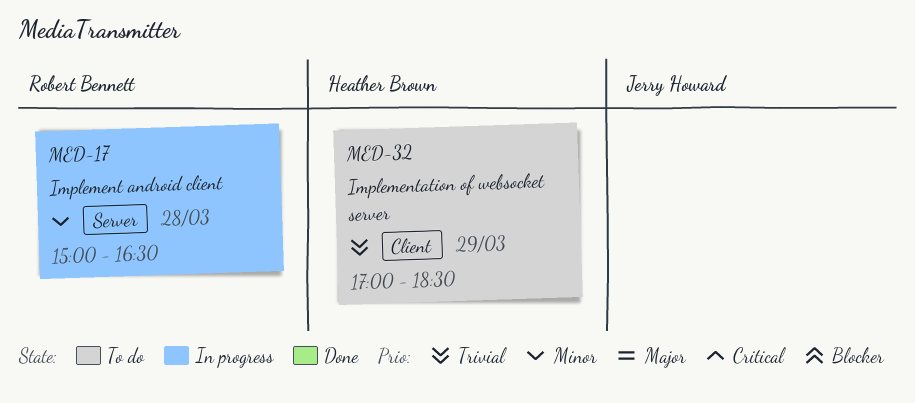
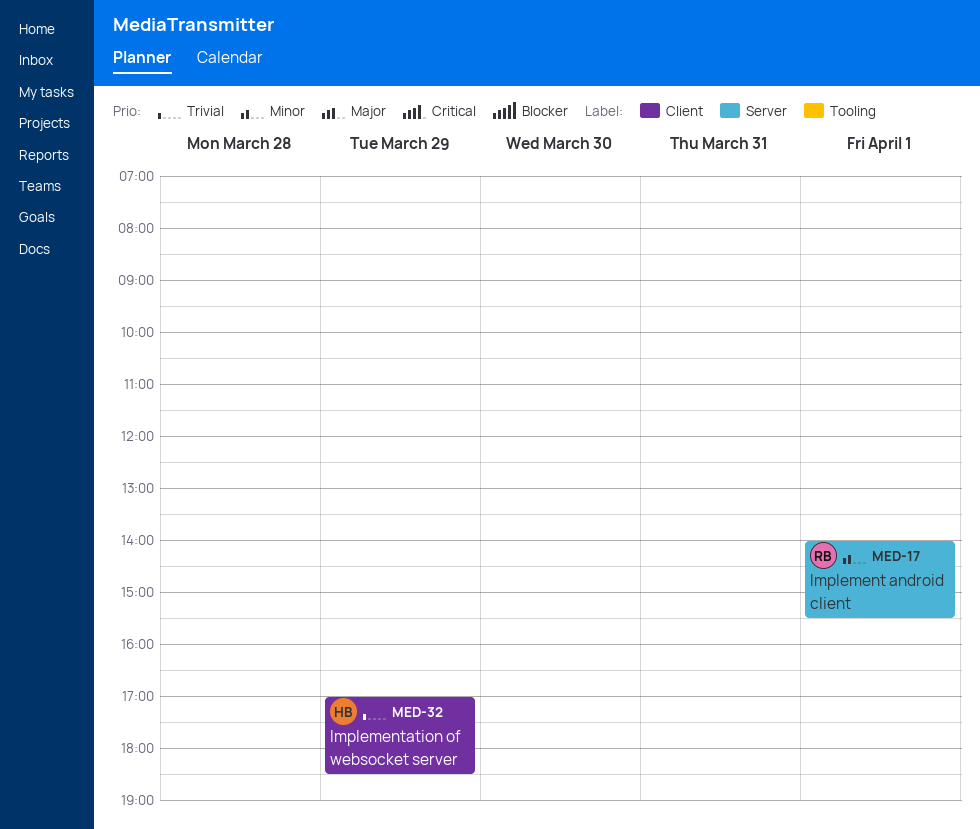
MED-17, day: Mar 28 -> Apr 1
MED-17, begins: 15:00 -> 14:00
MED-17, ends: 16:30 -> 15:30

